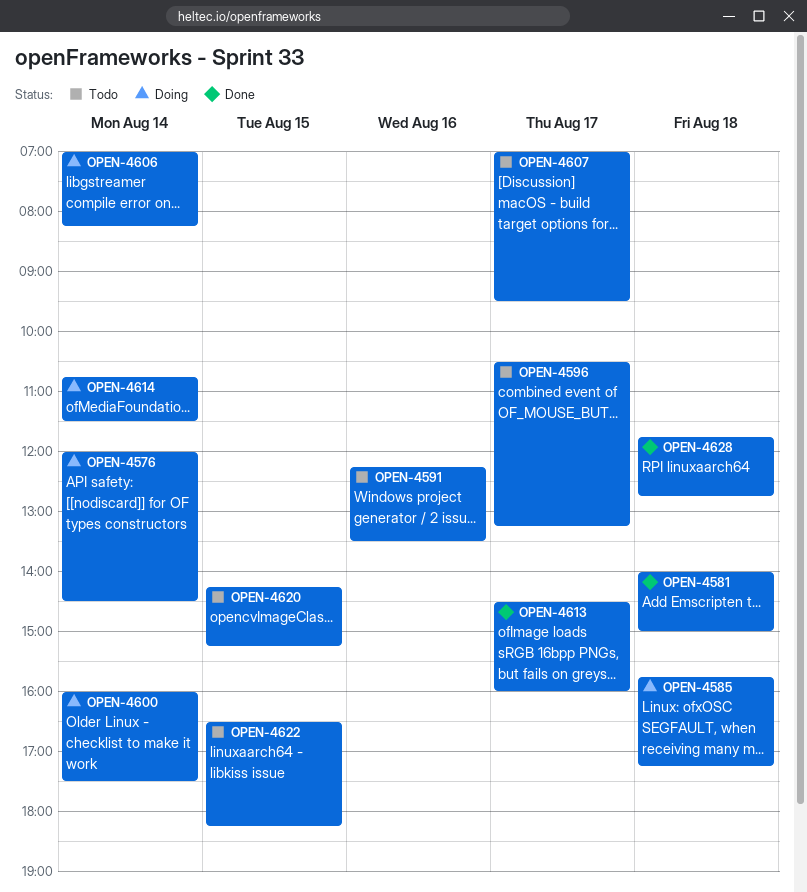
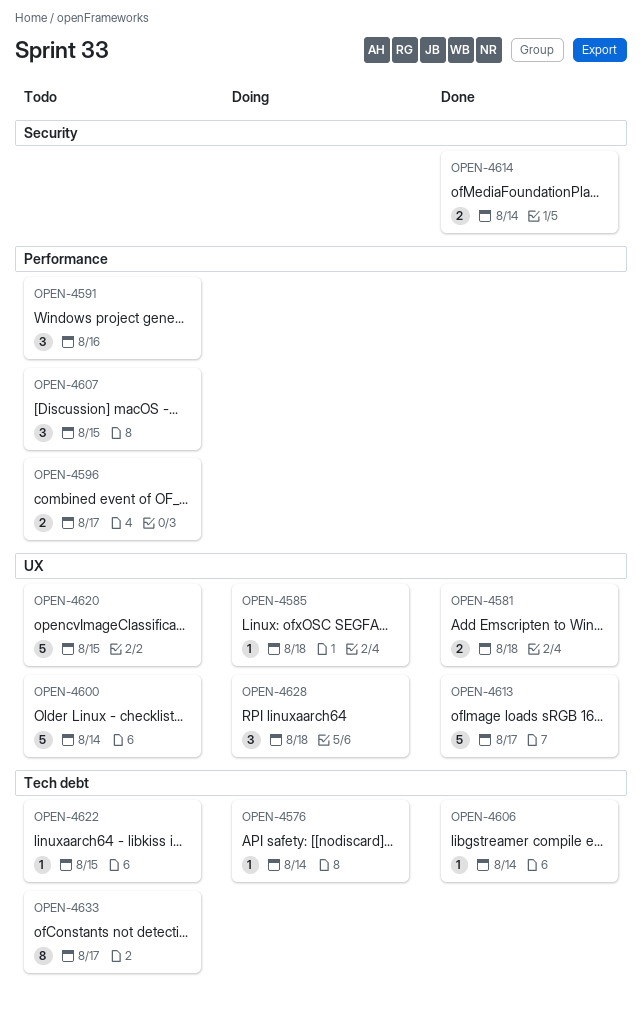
OPEN-4600, status: Doing -> Todo
OPEN-4606, status: Doing -> Done
OPEN-4607, day: Aug 17 -> Aug 15
OPEN-4614, status: Doing -> Done
OPEN-4628, status: Done -> Doing
OPEN-4633: none -> present

